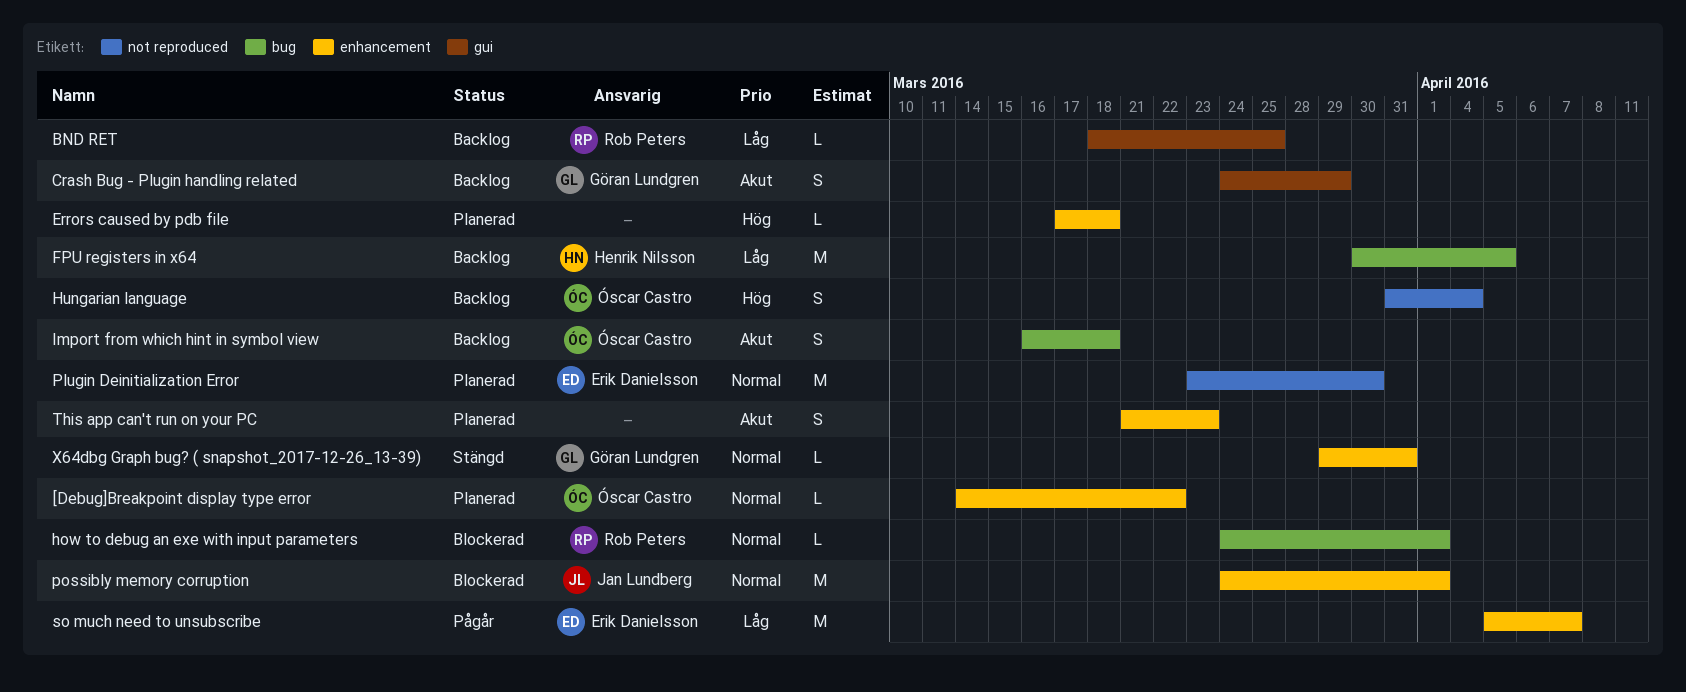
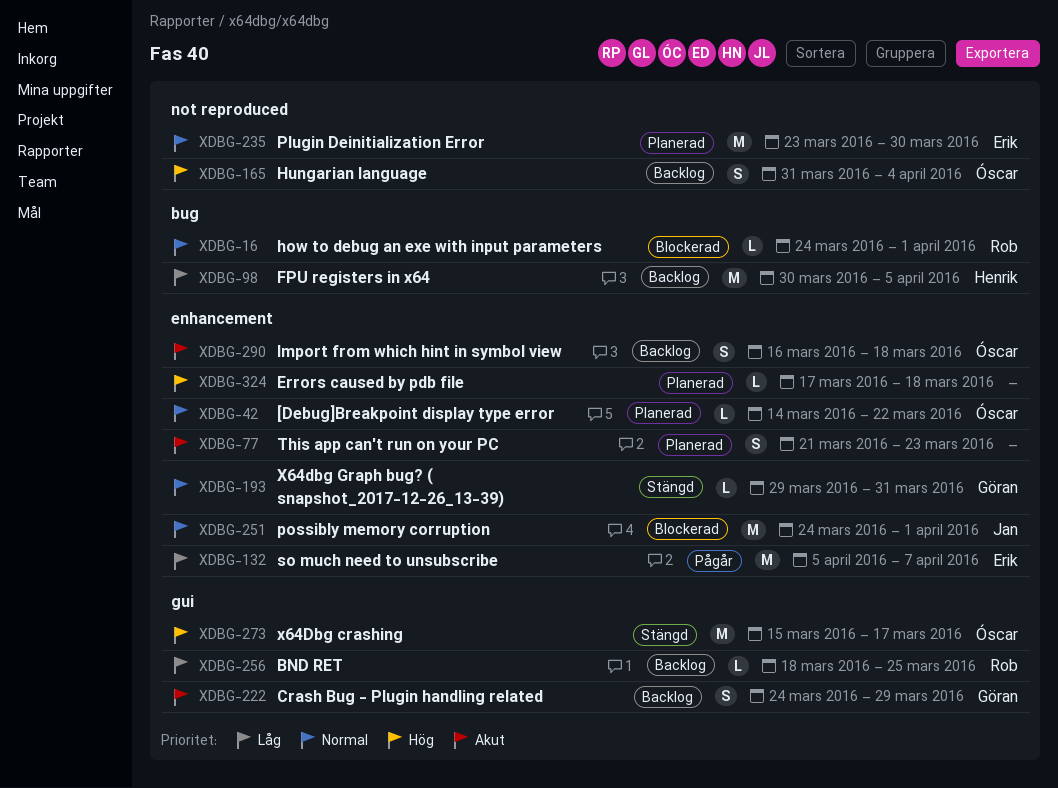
Import from which hint in symbol view, label: bug -> enhancement
x64Dbg crashing: none -> present

